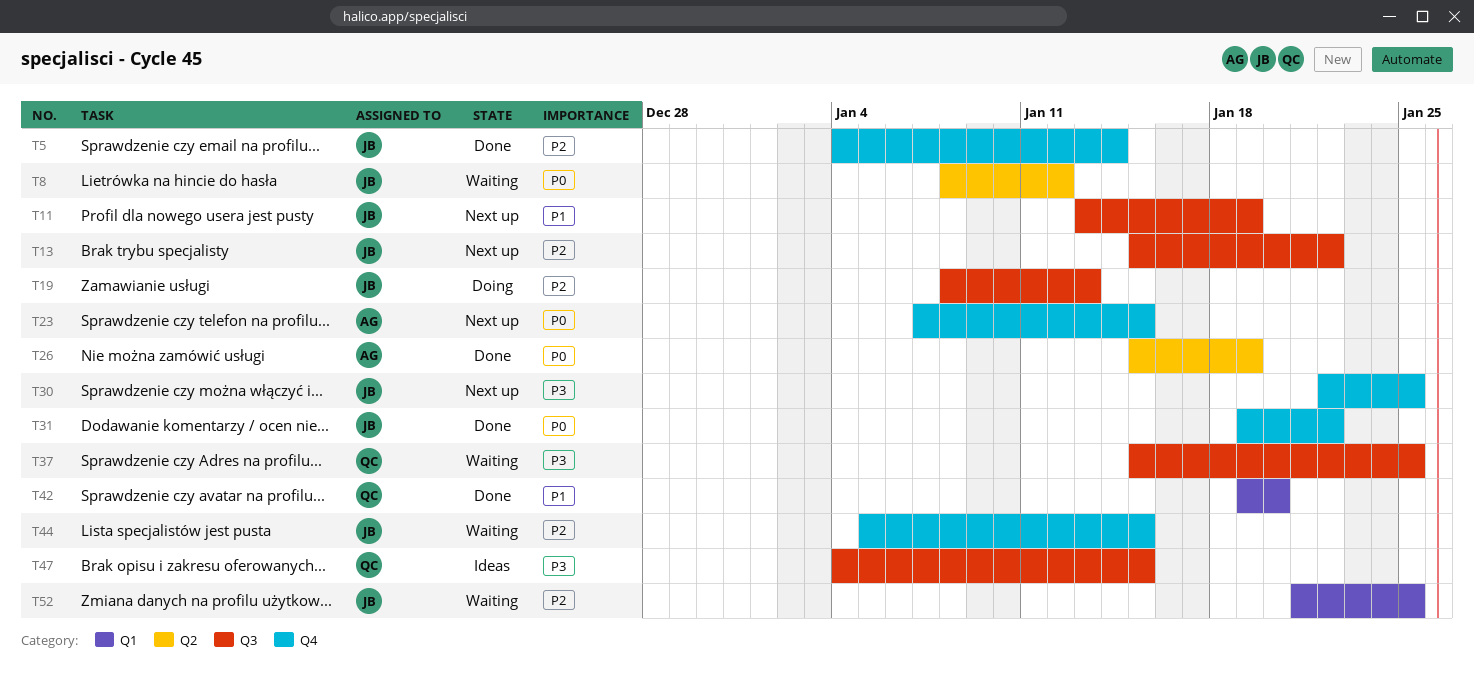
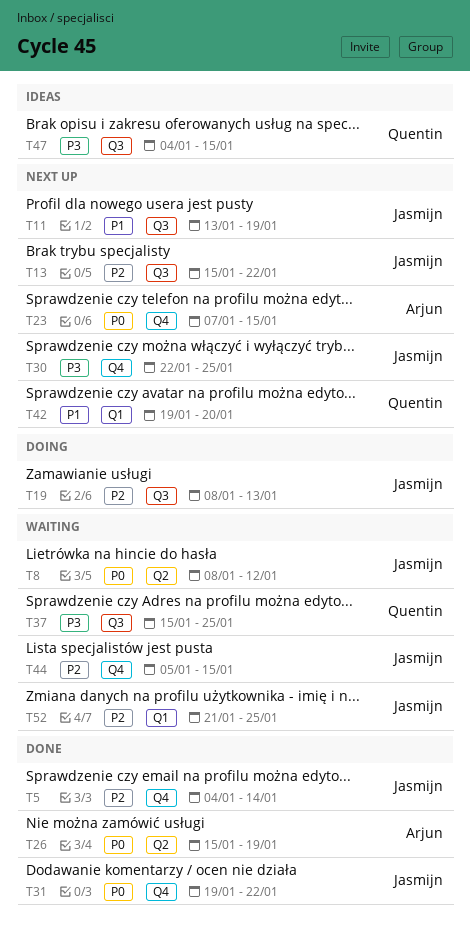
T42, status: Done -> Next up

